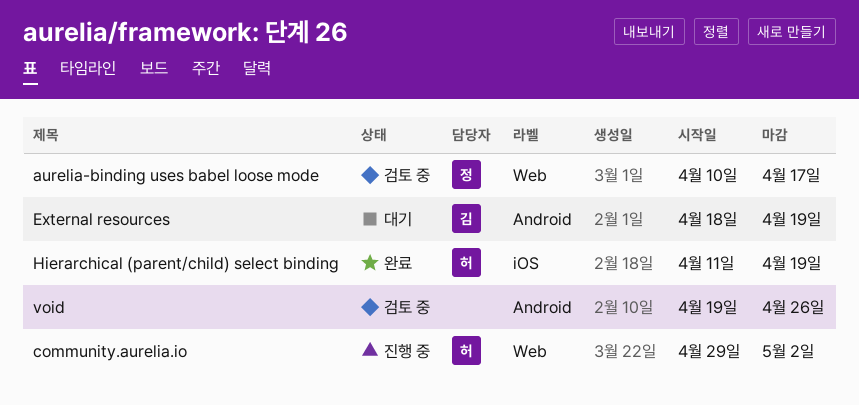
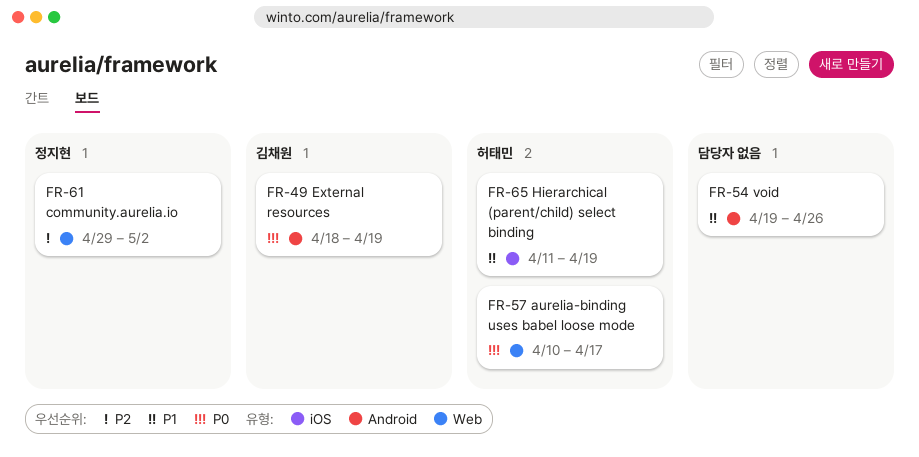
aurelia-binding uses babel loose mode, owner: 정지현 -> 허태민
community.aurelia.io, owner: 허태민 -> 정지현

